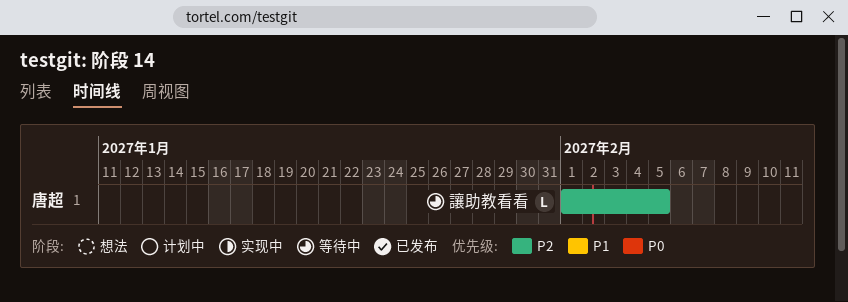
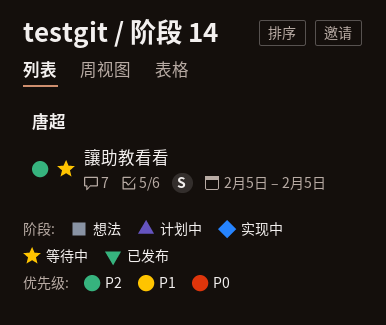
讓助教看看, estimate: L -> S
讓助教看看, start: Feb 1 -> Feb 5

